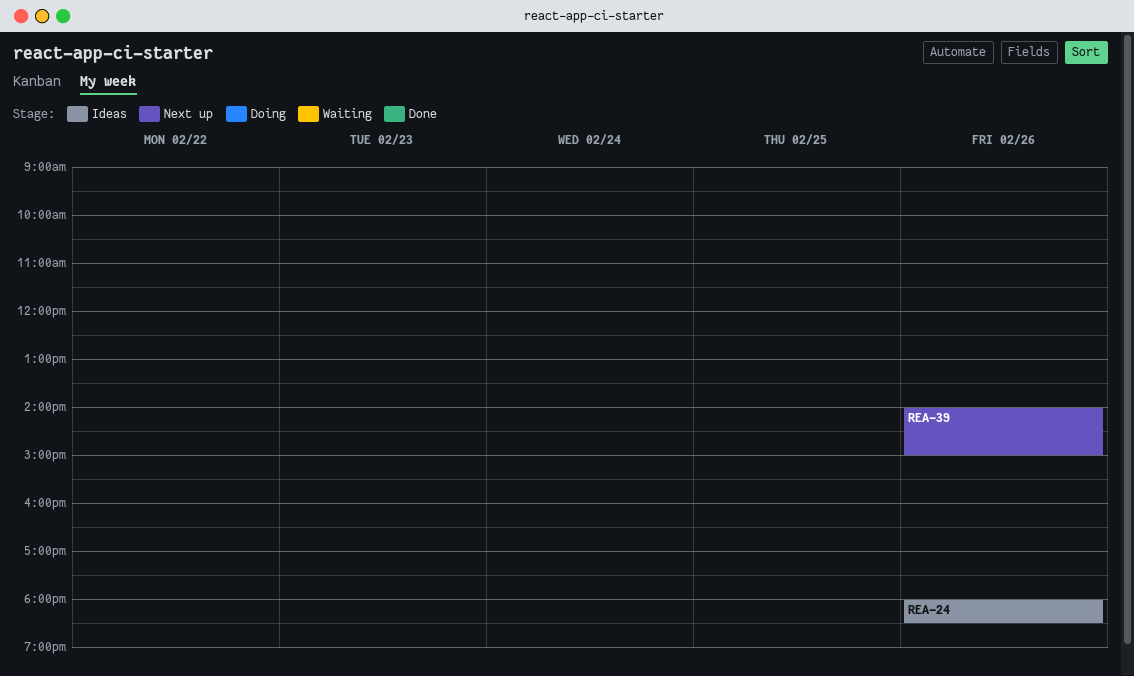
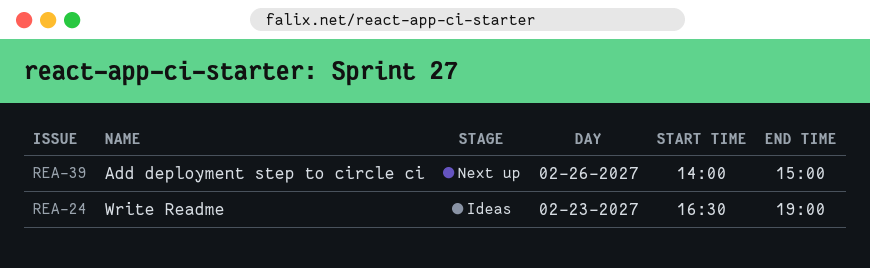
REA-24, day: Feb 26 -> Feb 23
REA-24, begins: 18:00 -> 16:30
REA-24, ends: 18:30 -> 19:00

